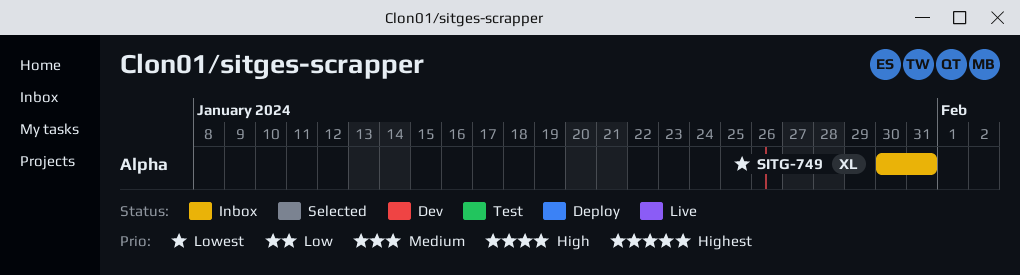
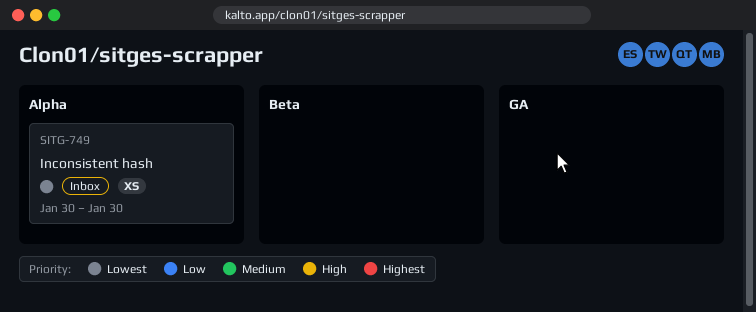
SITG-749, estimate: XL -> XS
SITG-749, due: Jan 31 -> Jan 30

